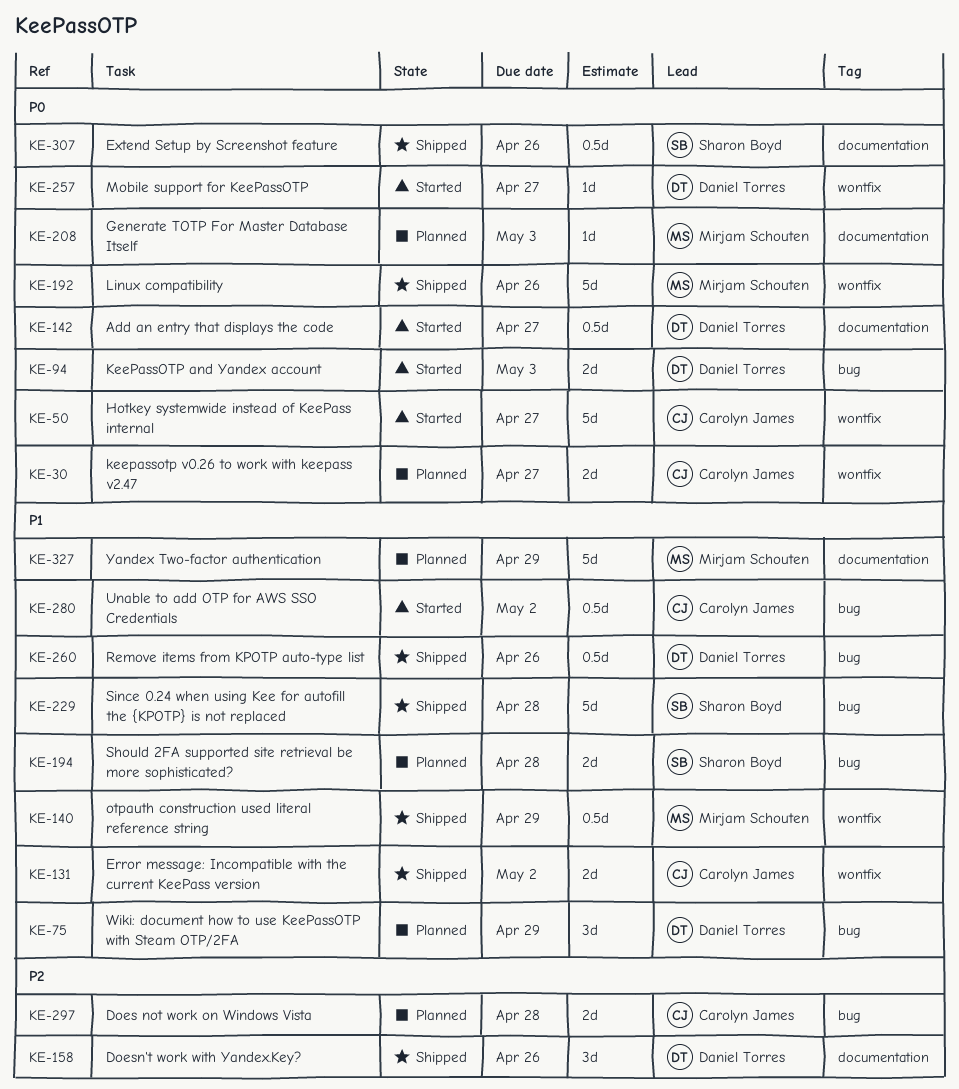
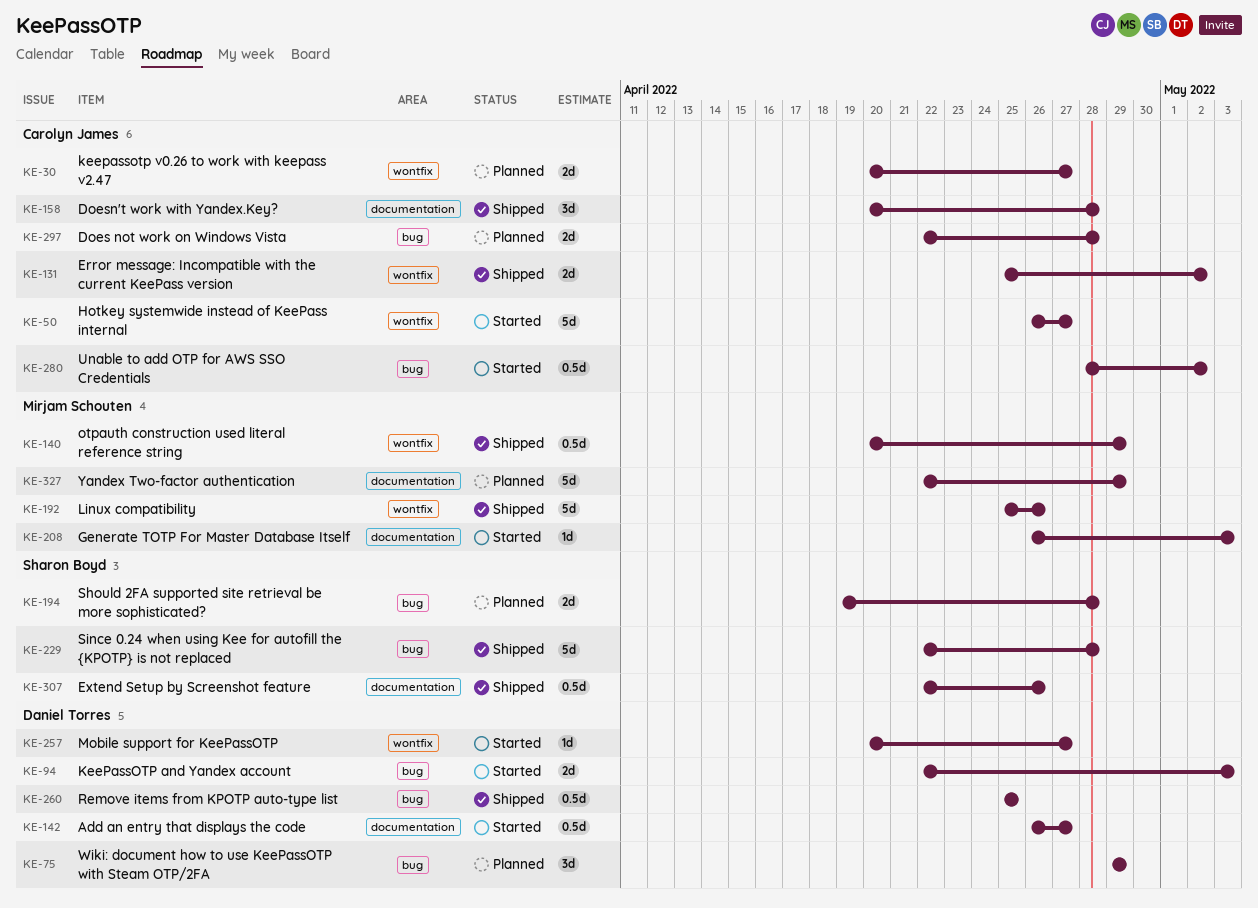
KE-158, owner: Daniel Torres -> Carolyn James
KE-158, due: Apr 26 -> Apr 28
KE-208, status: Planned -> Started
KE-260, due: Apr 26 -> Apr 25

